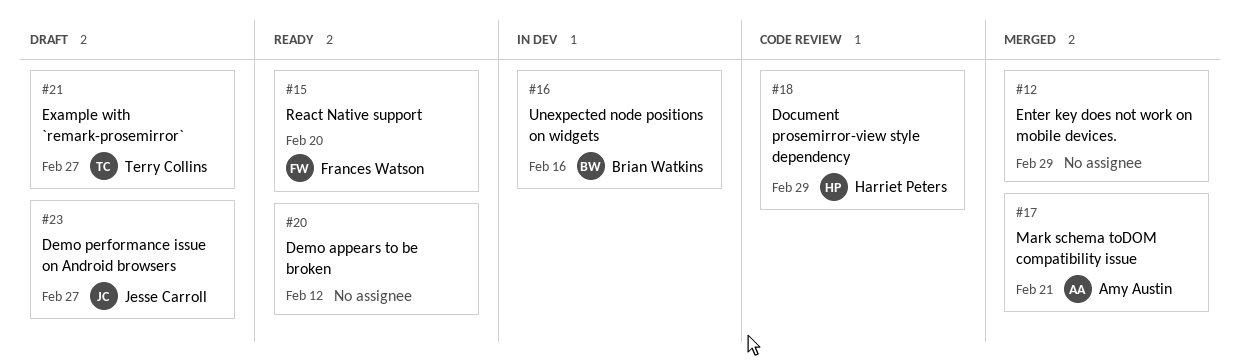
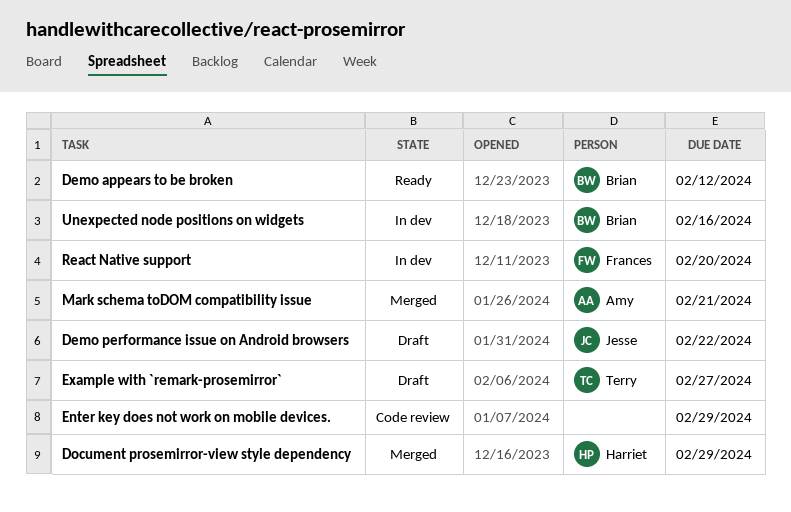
Demo appears to be broken, owner: none -> Brian Watkins
Demo performance issue on Android browsers, due: Feb 27 -> Feb 22
Document prosemirror-view style dependency, status: Code review -> Merged
Enter key does not work on mobile devices., status: Merged -> Code review
React Native support, status: Ready -> In dev

